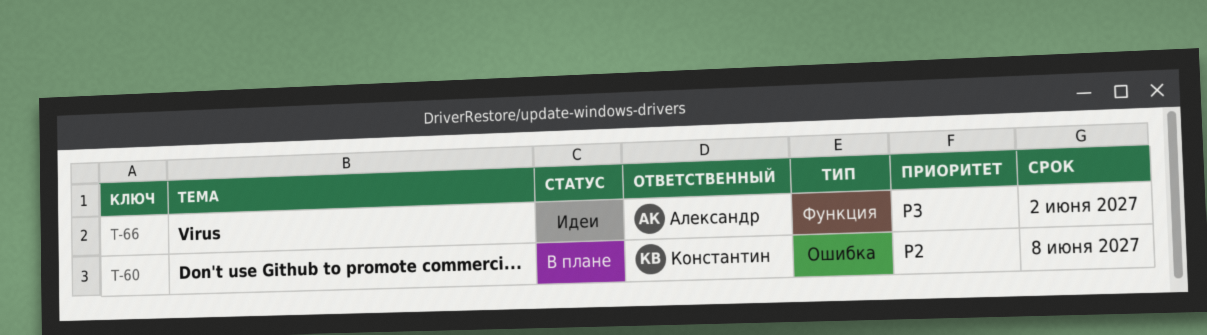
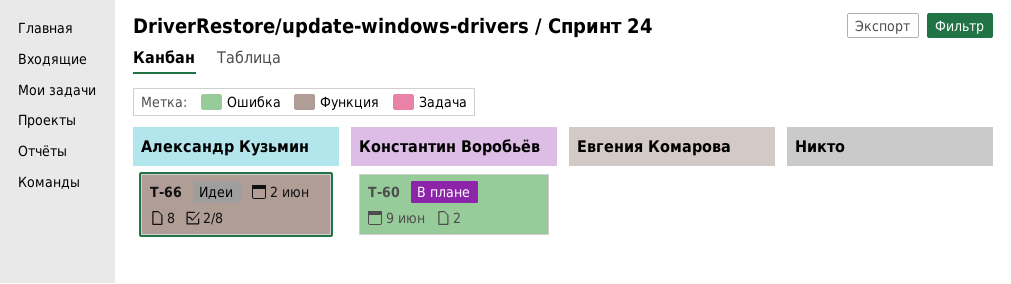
T-60, due: Jun 8 -> Jun 9

